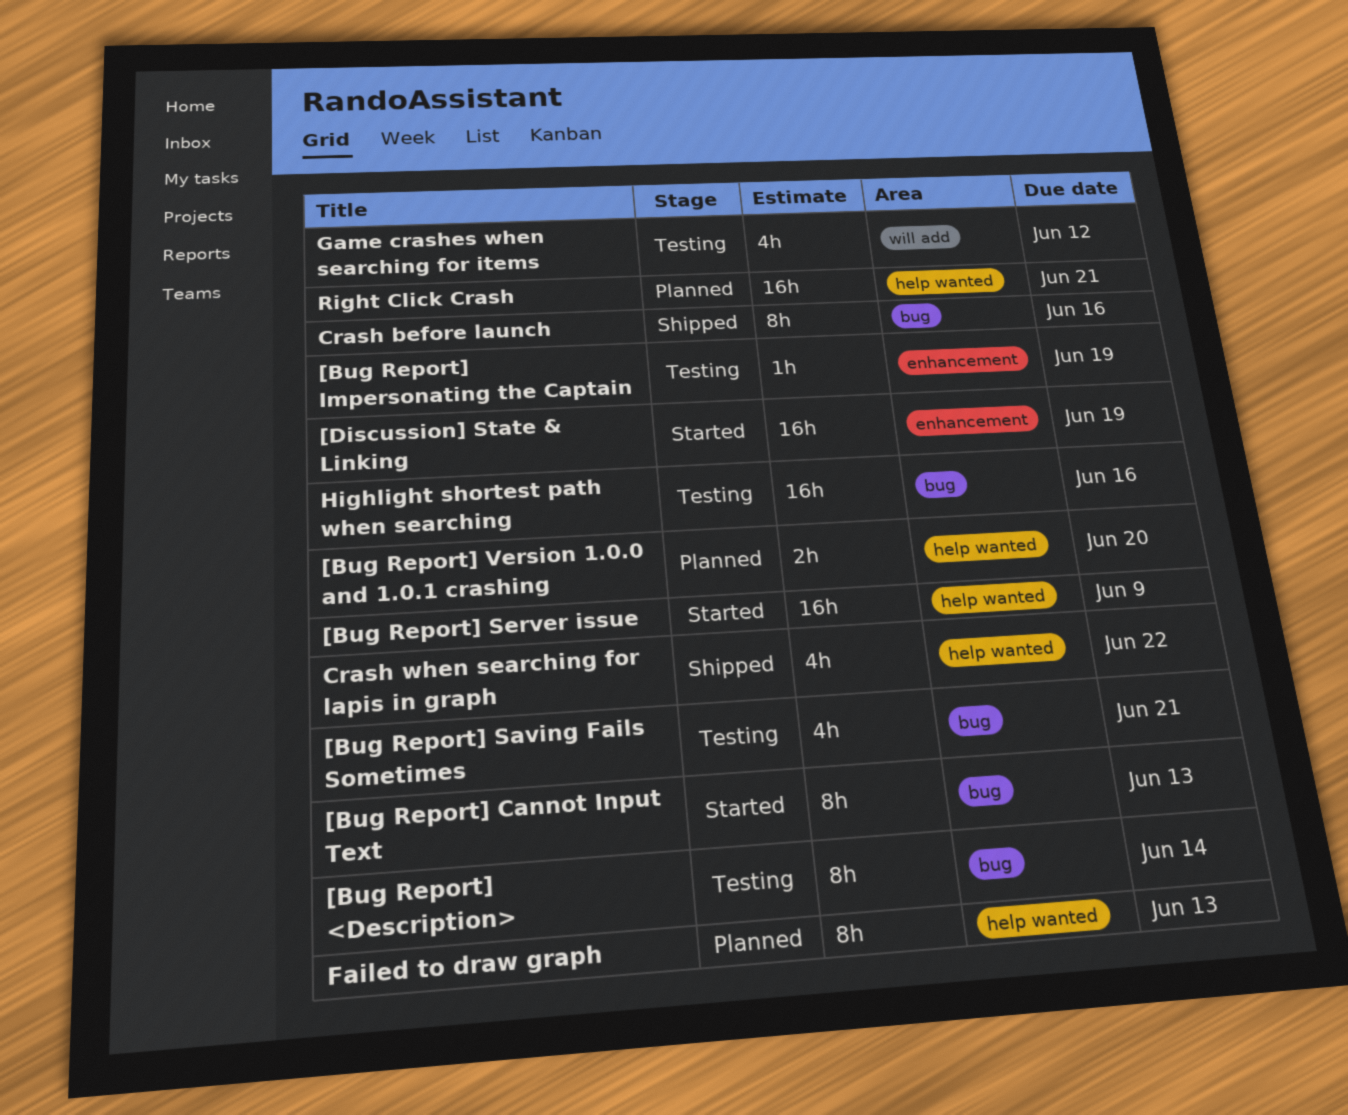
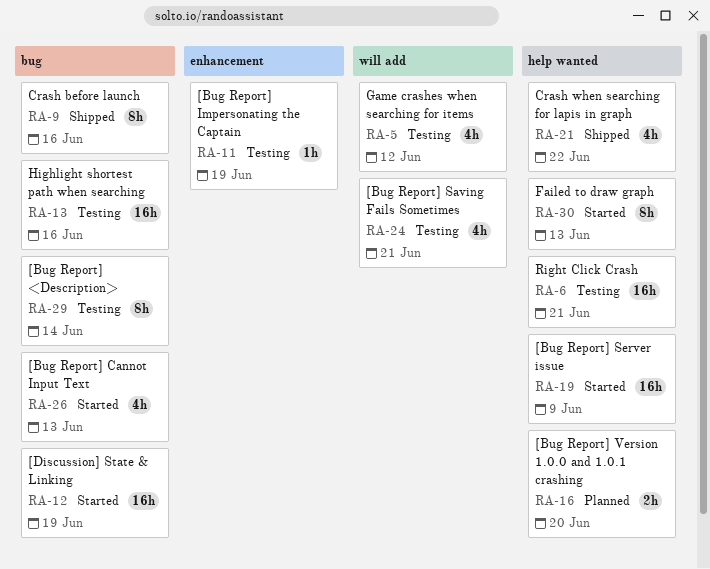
[Bug Report] Cannot Input Text, estimate: 8h -> 4h
[Bug Report] Saving Fails Sometimes, label: bug -> will add
[Discussion] State & Linking, label: enhancement -> bug
Failed to draw graph, status: Planned -> Started
Right Click Crash, status: Planned -> Testing

